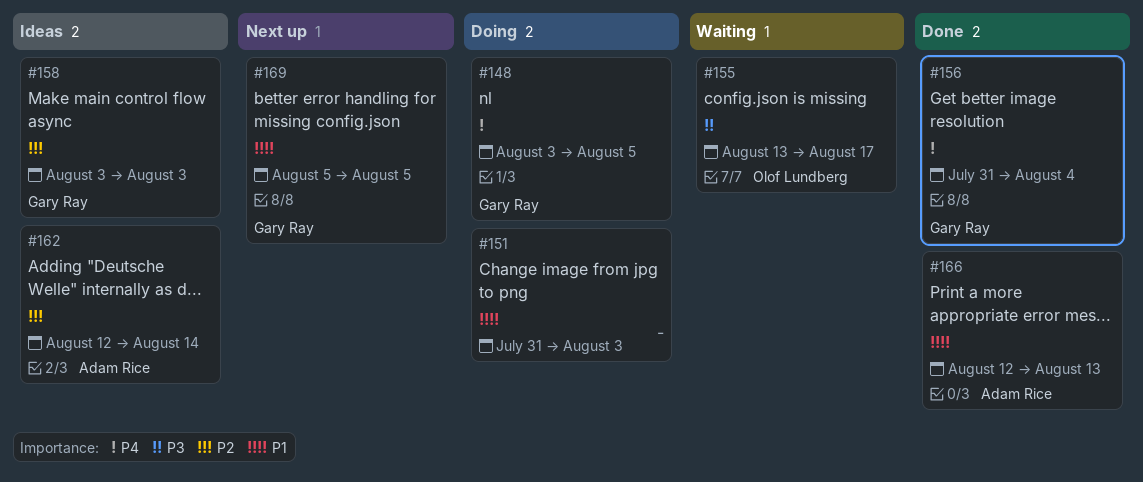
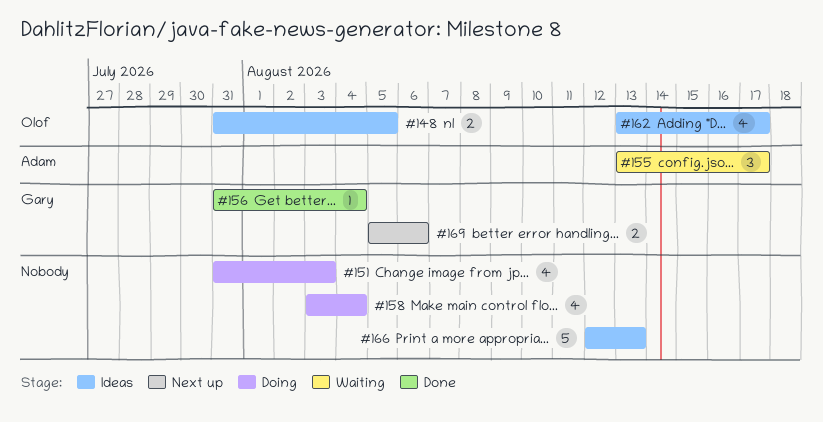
#148, status: Doing -> Ideas
#148, owner: Gary Ray -> Olof Lundberg
#148, start: Aug 3 -> Jul 31
#155, owner: Olof Lundberg -> Adam Rice
#158, status: Ideas -> Doing
#158, owner: Gary Ray -> none
#158, due: Aug 3 -> Aug 4
#162, owner: Adam Rice -> Olof Lundberg
#162, start: Aug 12 -> Aug 13
#162, due: Aug 14 -> Aug 17
#166, status: Done -> Ideas
#166, owner: Adam Rice -> none
#169, due: Aug 5 -> Aug 6

